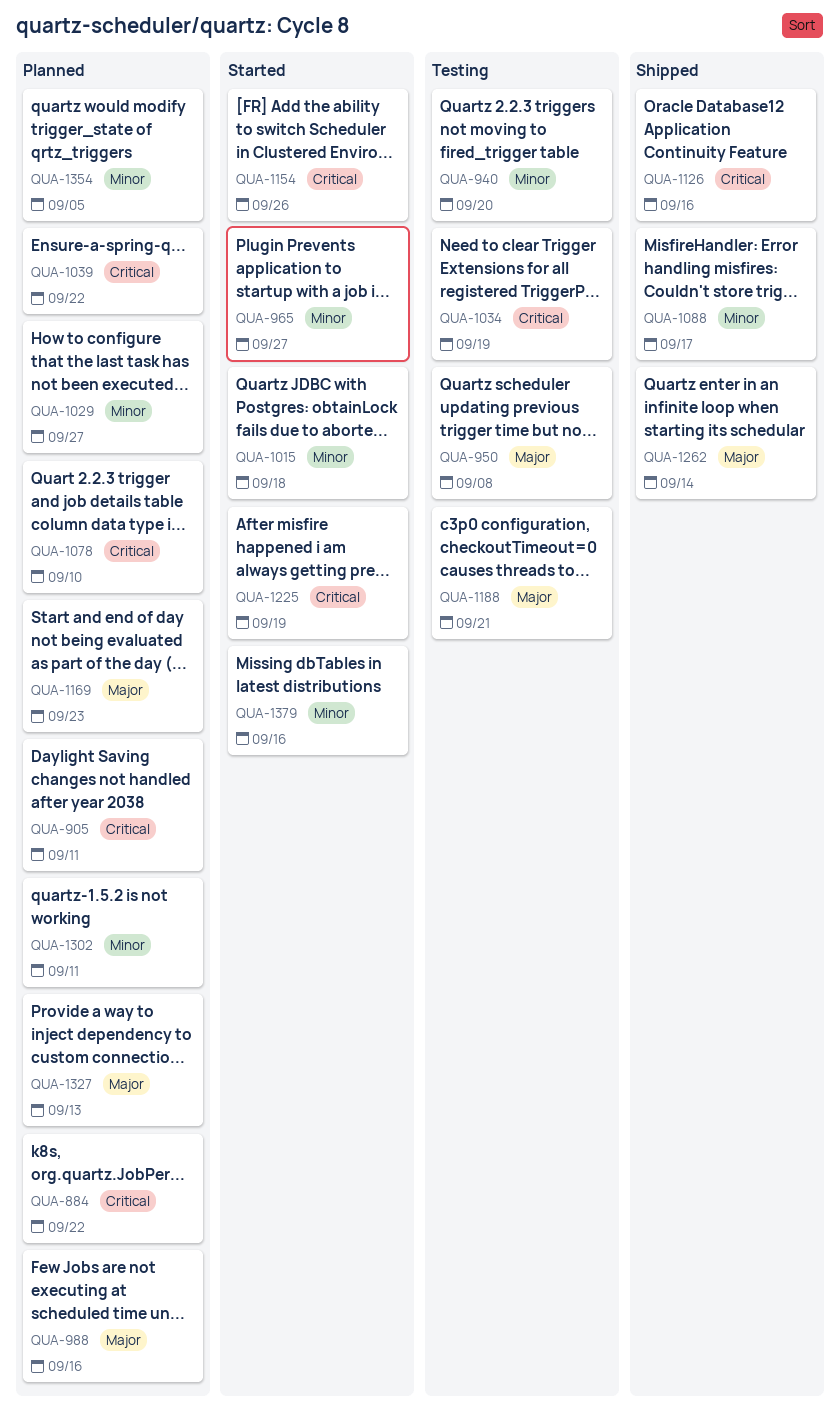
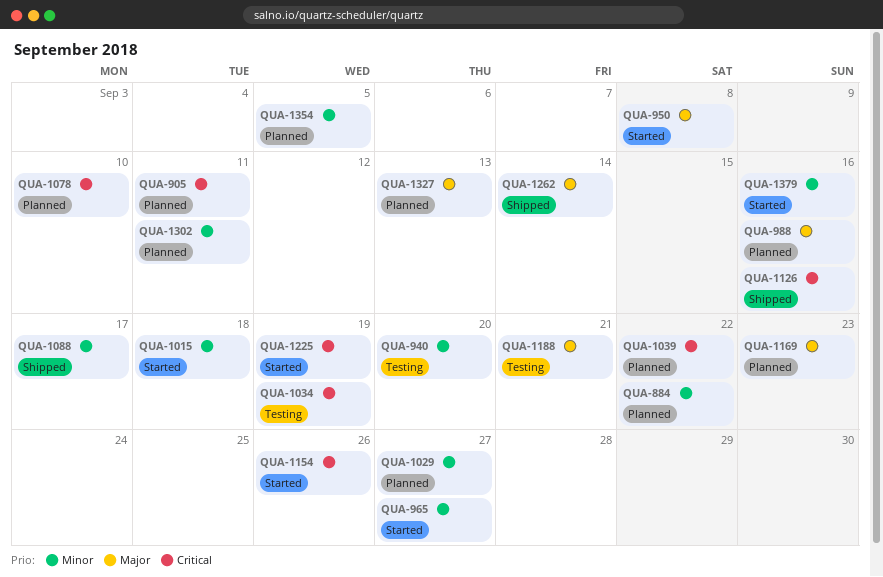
QUA-884, priority: Critical -> Minor
QUA-950, status: Testing -> Started

